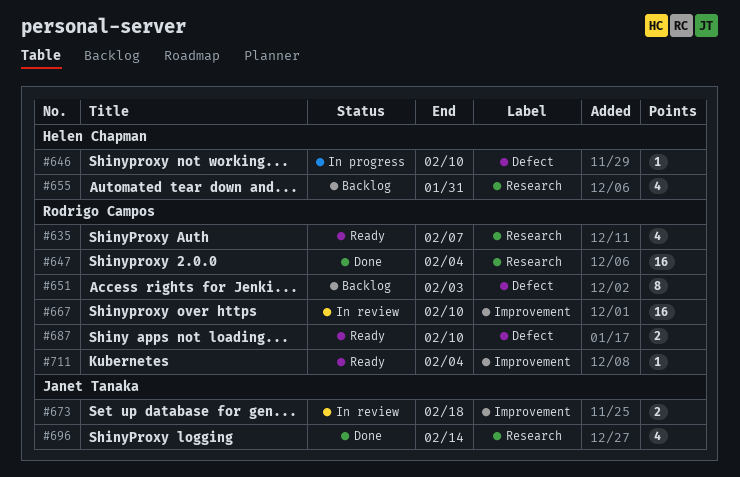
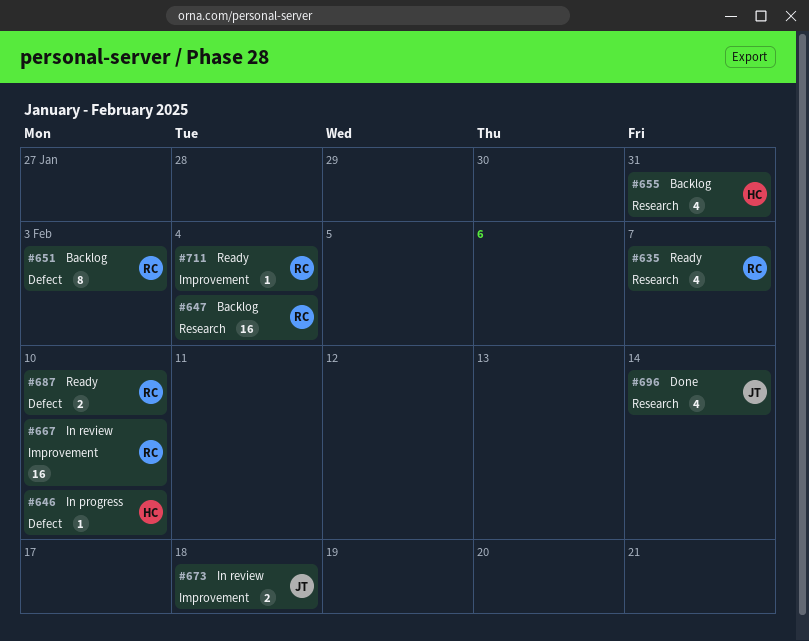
#647, status: Done -> Backlog

